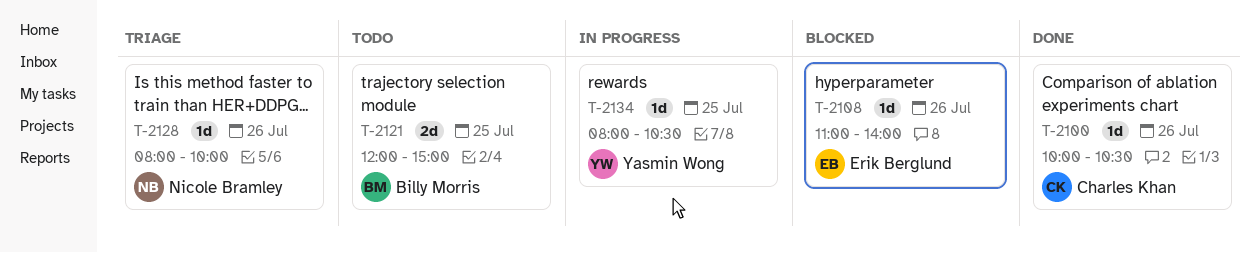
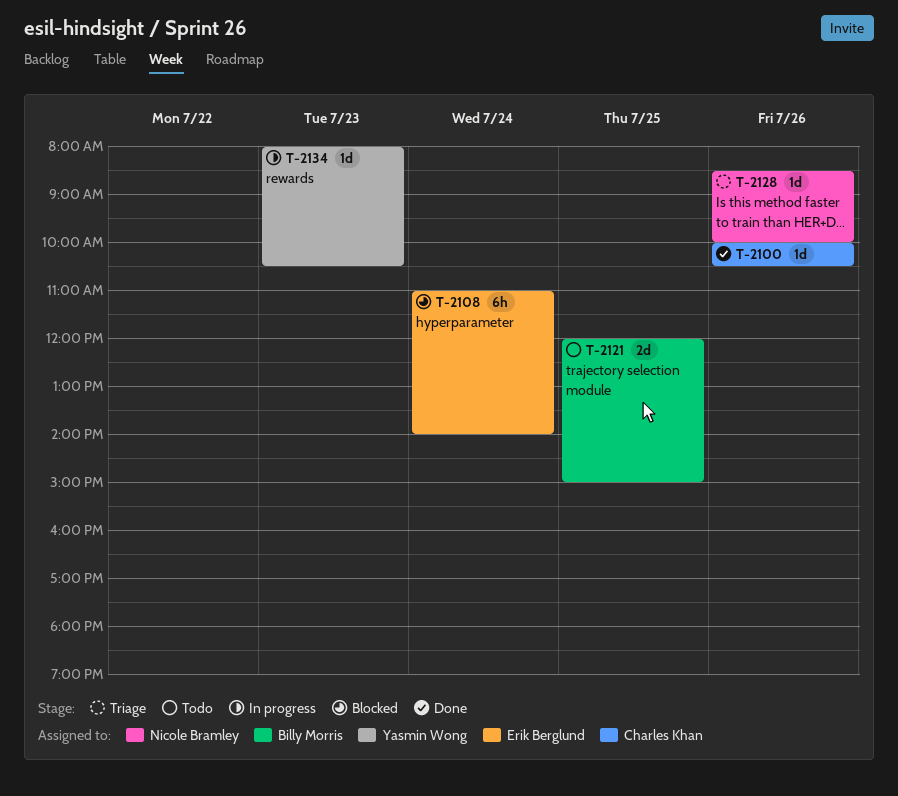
T-2108, estimate: 1d -> 6h
T-2108, day: Jul 26 -> Jul 24
T-2128, begins: 08:00 -> 08:30
T-2134, day: Jul 25 -> Jul 23

